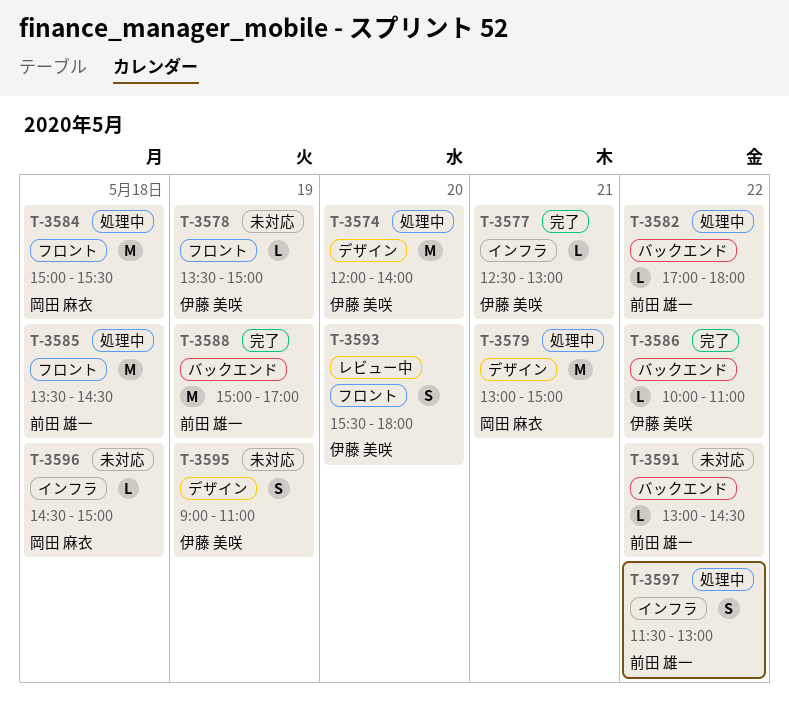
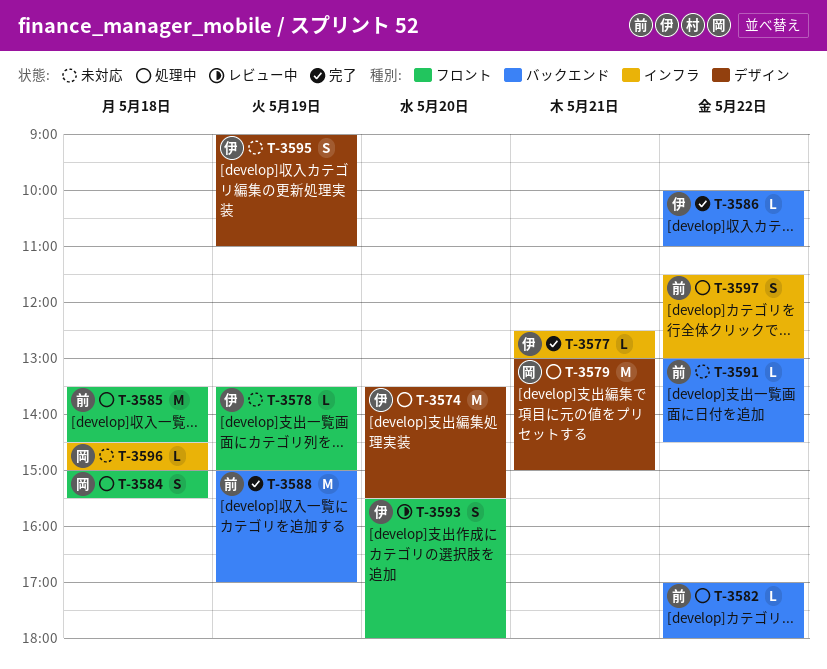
T-3574, begins: 12:00 -> 13:30
T-3574, ends: 14:00 -> 15:30
T-3584, estimate: M -> S

